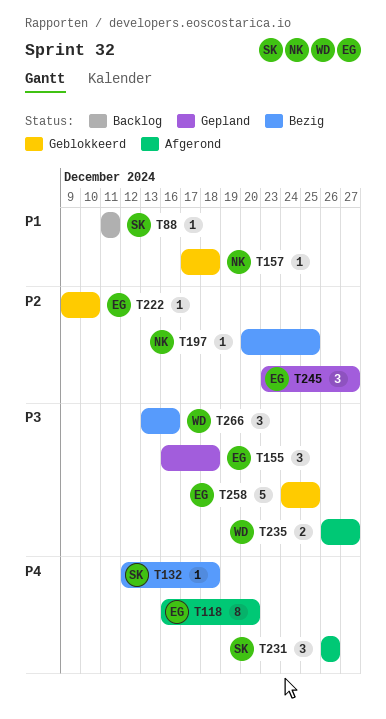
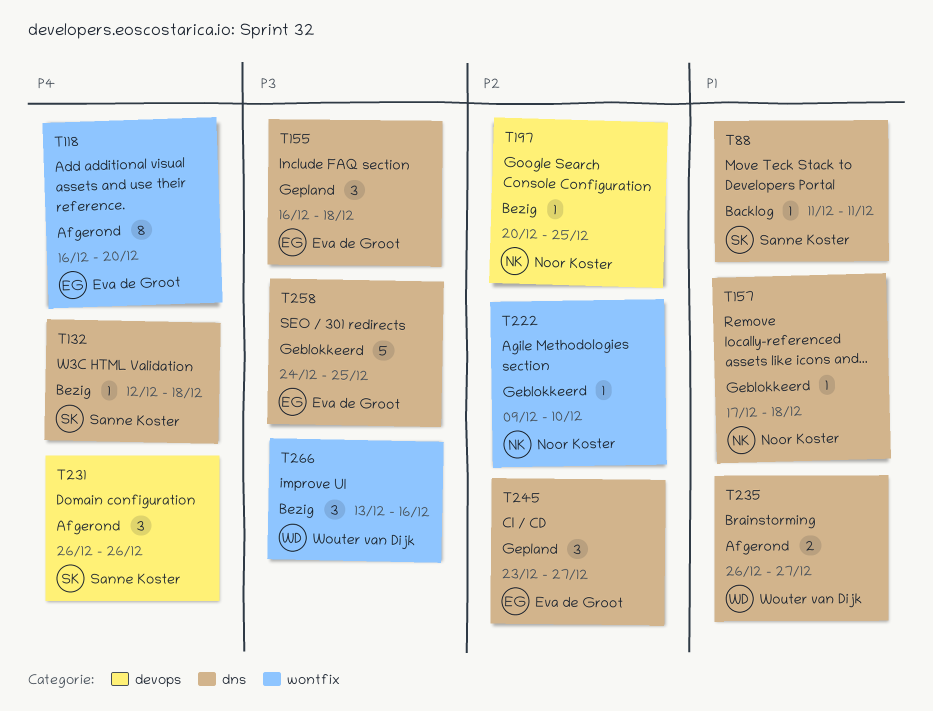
T222, owner: Eva de Groot -> Noor Koster
T235, priority: P3 -> P1

